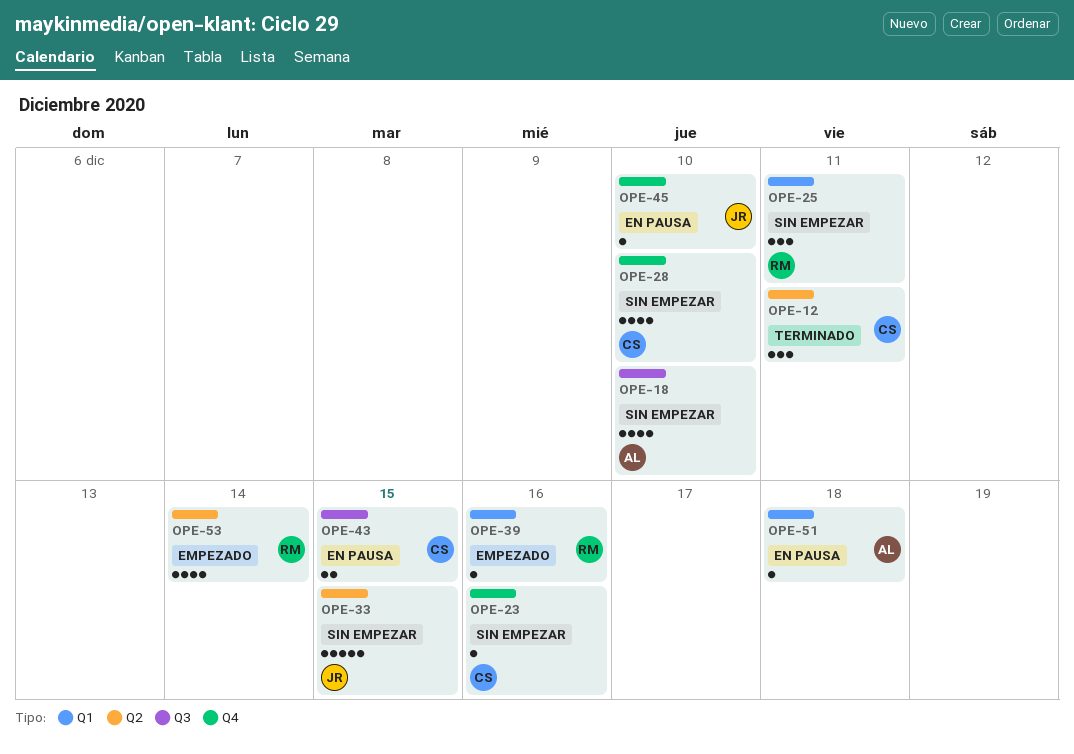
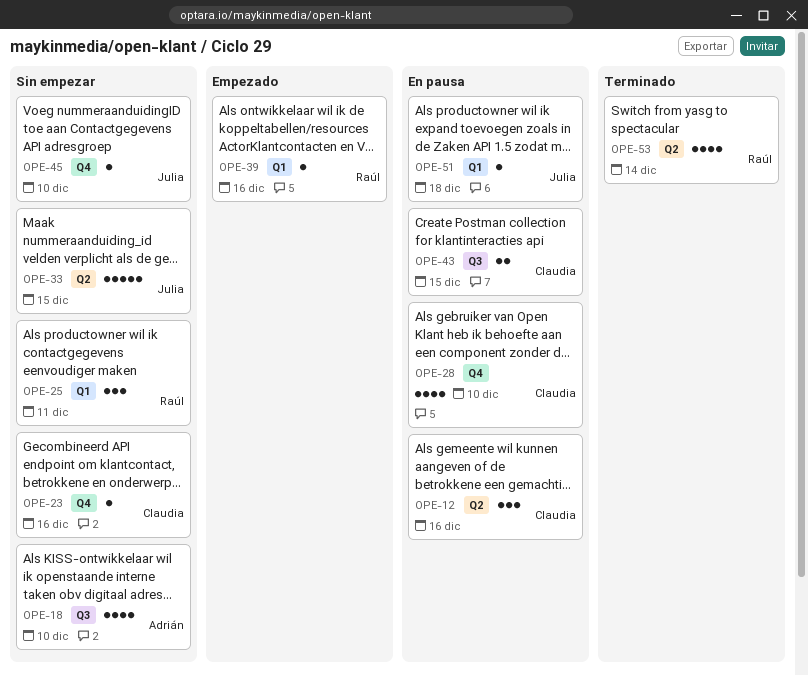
OPE-12, status: Terminado -> En pausa
OPE-12, due: Dec 11 -> Dec 16
OPE-28, status: Sin empezar -> En pausa
OPE-45, status: En pausa -> Sin empezar
OPE-51, owner: Adrián -> Julia
OPE-53, status: Empezado -> Terminado

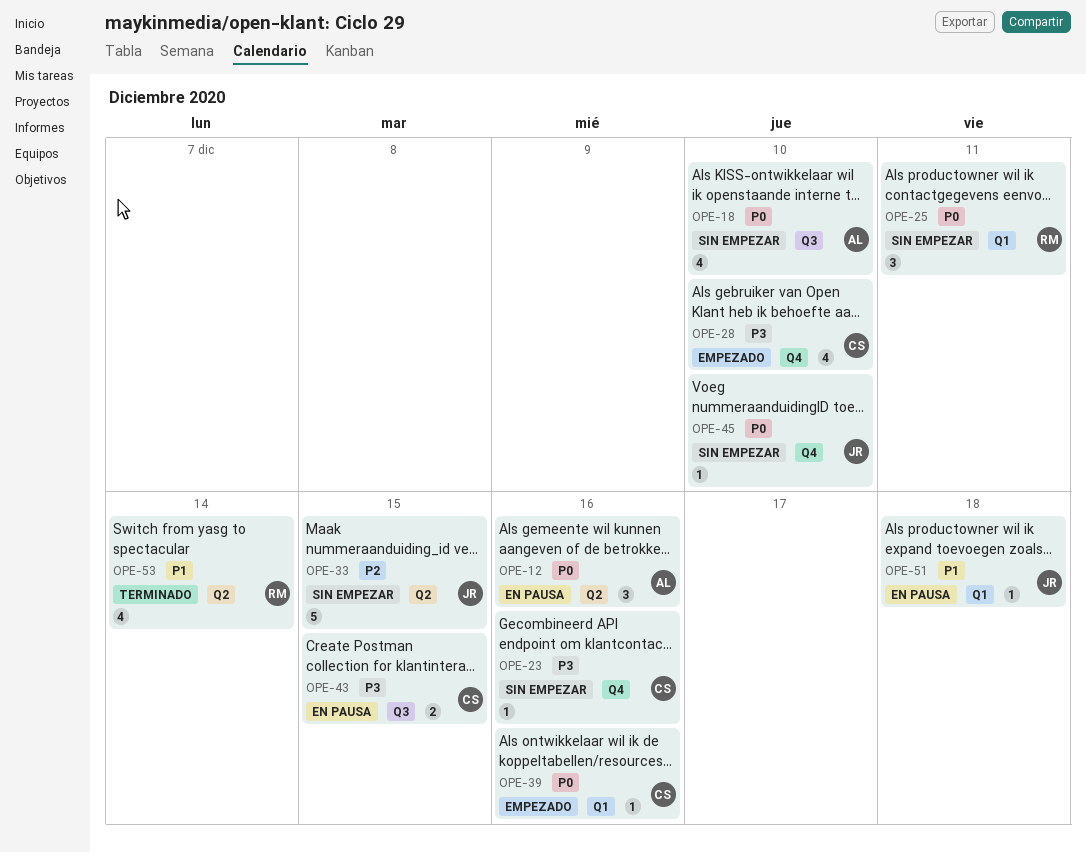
OPE-12, owner: Claudia -> Adrián
OPE-28, status: En pausa -> Empezado
OPE-39, owner: Raúl -> Claudia

